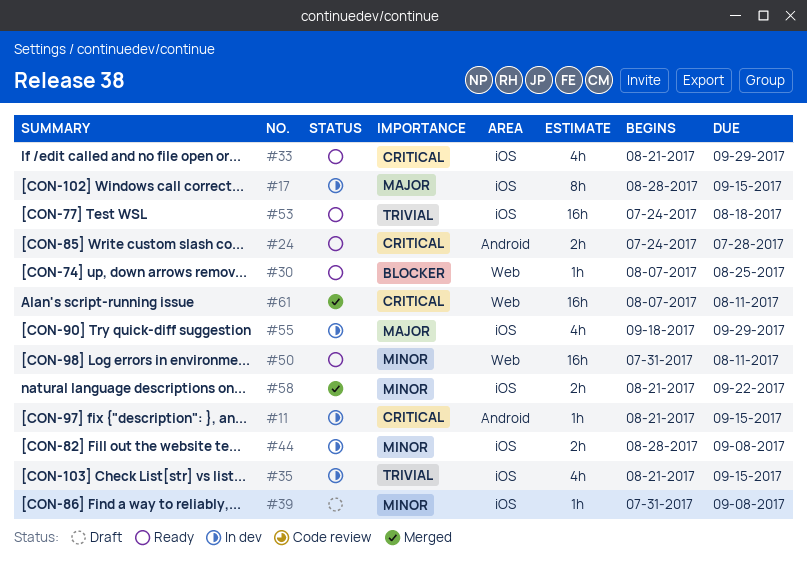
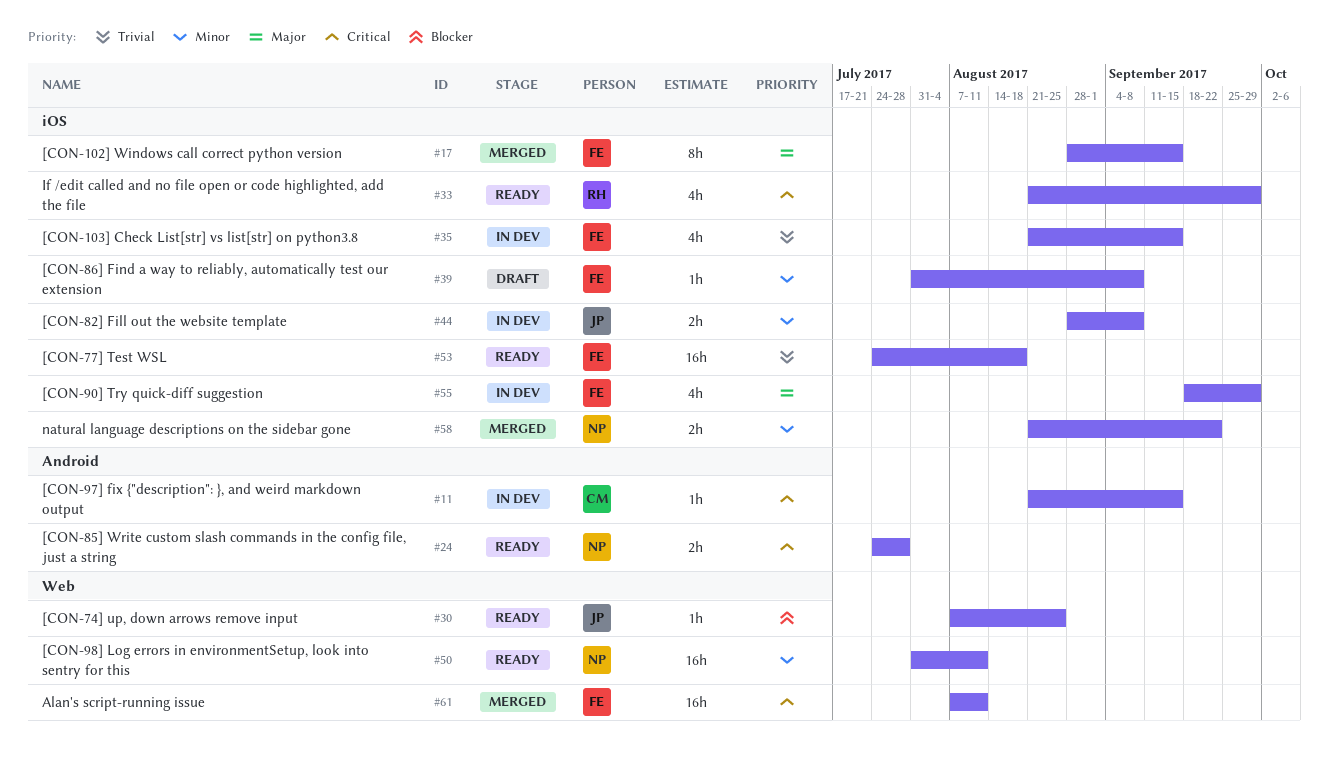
#17, status: In dev -> Merged

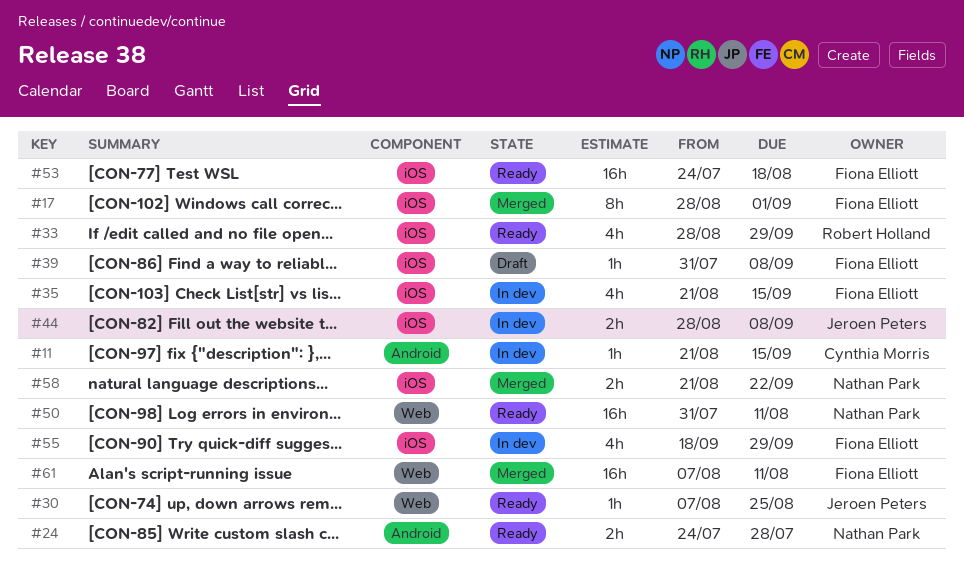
#17, due: Sep 15 -> Sep 1
#33, start: Aug 21 -> Aug 28

